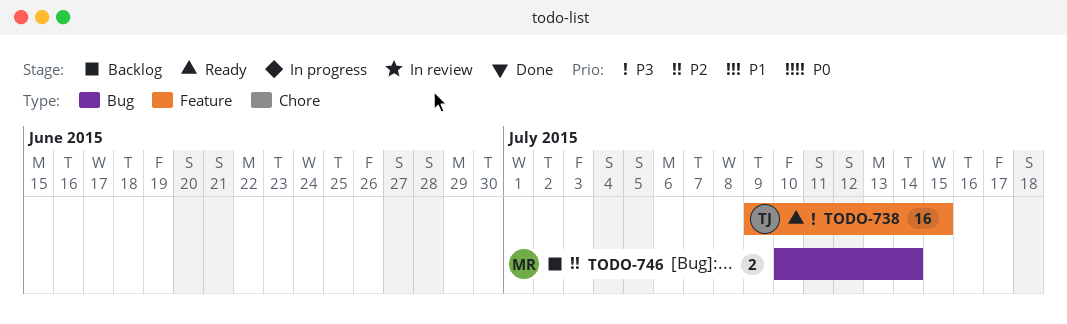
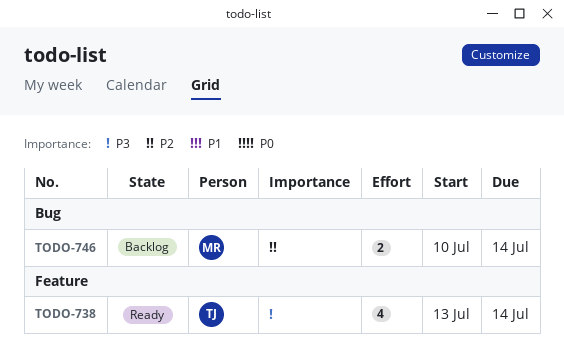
TODO-738, estimate: 16 -> 4
TODO-738, start: Jul 9 -> Jul 13
TODO-738, due: Jul 15 -> Jul 14

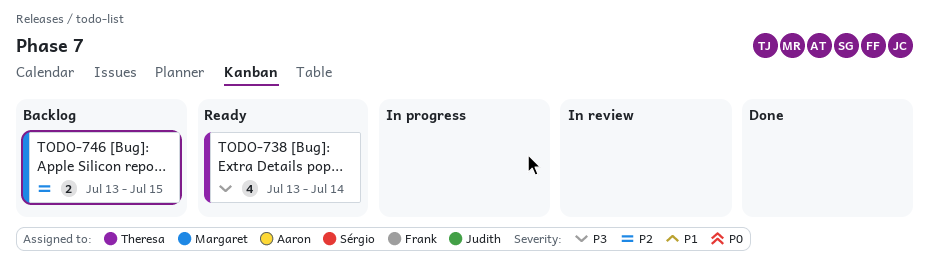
TODO-746, start: Jul 10 -> Jul 13
TODO-746, due: Jul 14 -> Jul 15

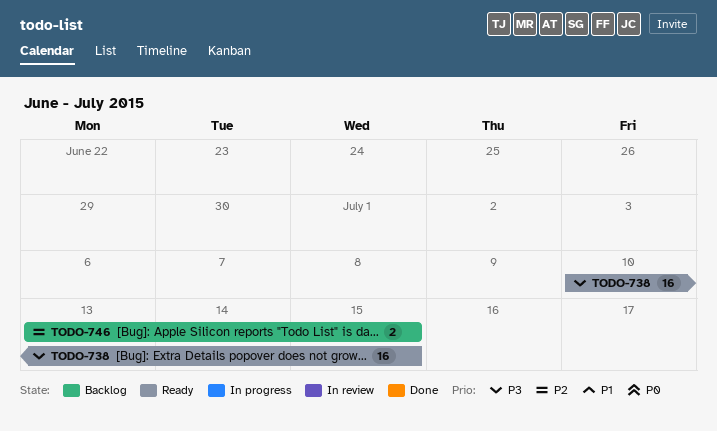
TODO-738, estimate: 4 -> 16
TODO-738, start: Jul 13 -> Jul 10
TODO-738, due: Jul 14 -> Jul 15

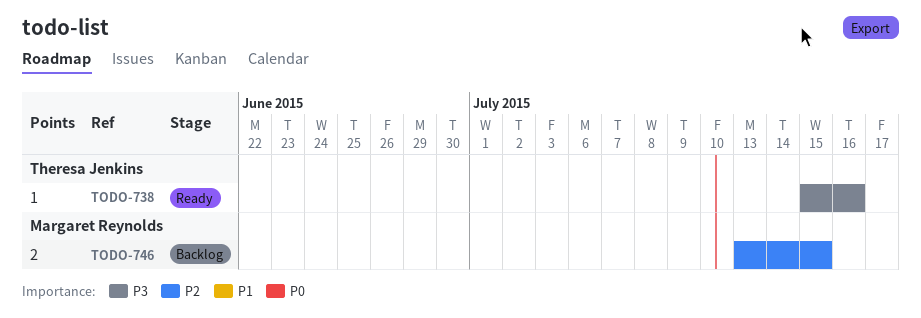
TODO-738, estimate: 16 -> 1
TODO-738, start: Jul 10 -> Jul 15
TODO-738, due: Jul 15 -> Jul 16

